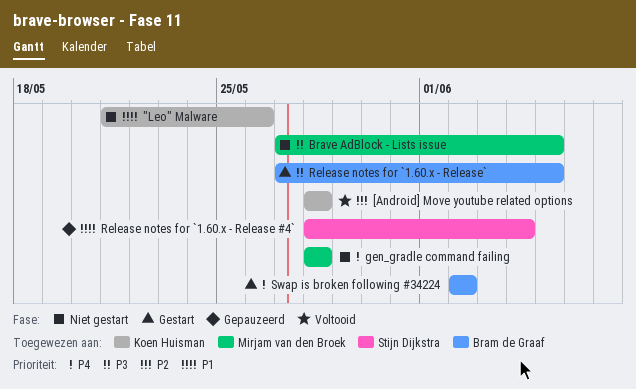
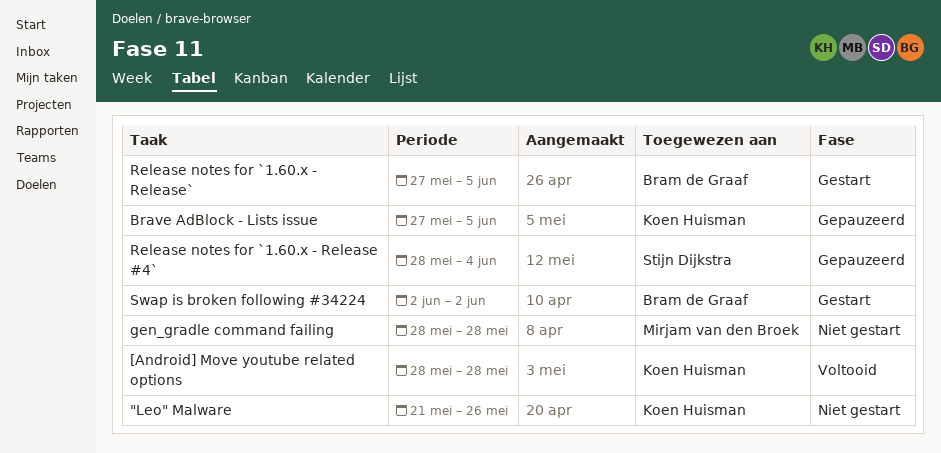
Brave AdBlock - Lists issue, status: Niet gestart -> Gepauzeerd
Brave AdBlock - Lists issue, owner: Mirjam van den Broek -> Koen Huisman

